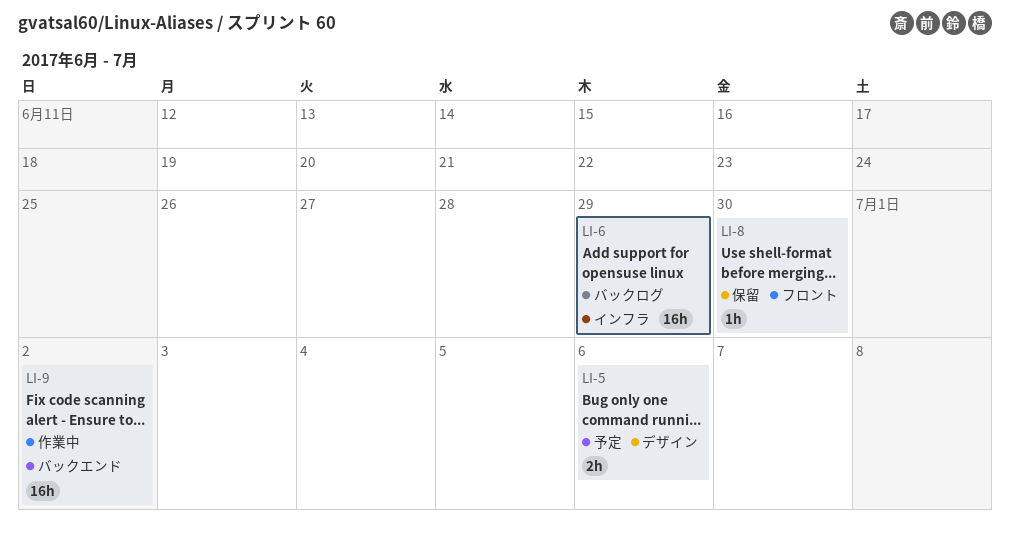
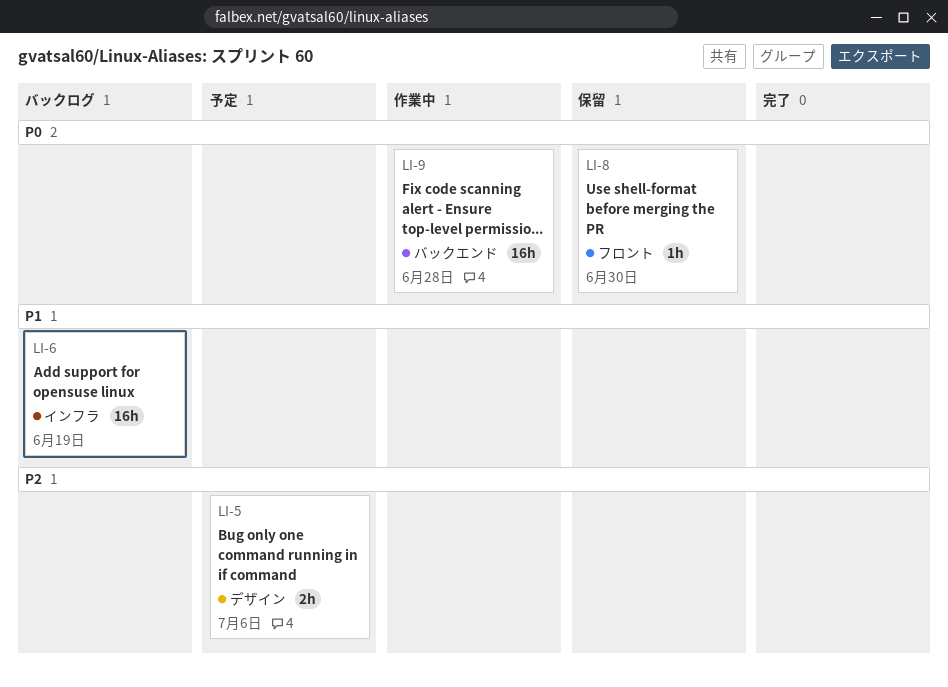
LI-6, due: Jun 29 -> Jun 19
LI-9, due: Jul 2 -> Jun 28

